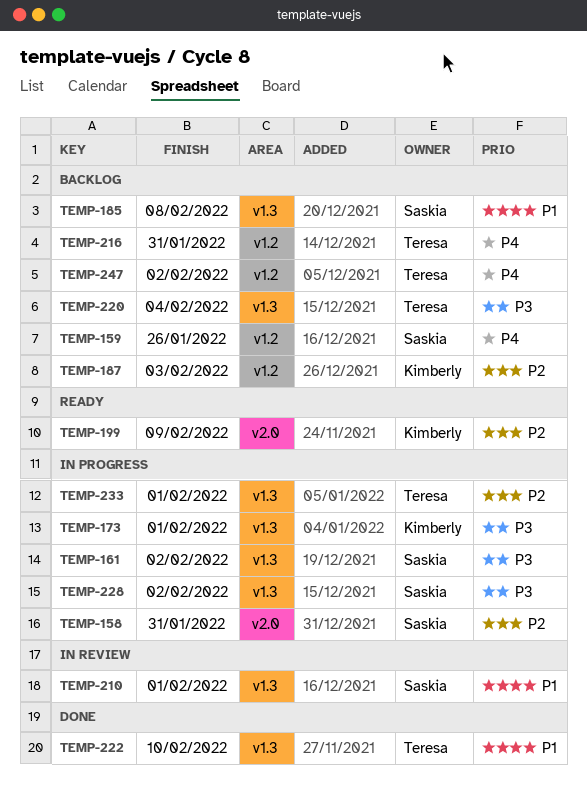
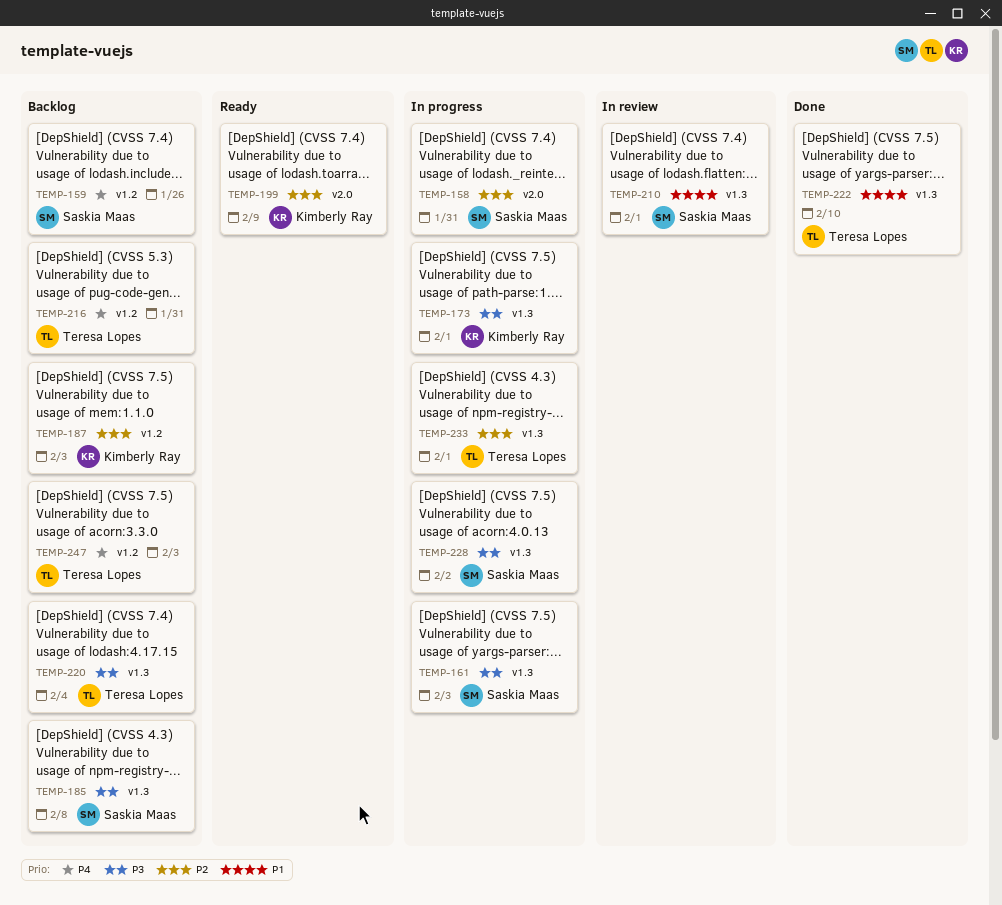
TEMP-161, due: Feb 2 -> Feb 3
TEMP-185, priority: P1 -> P3
TEMP-247, due: Feb 2 -> Feb 3

